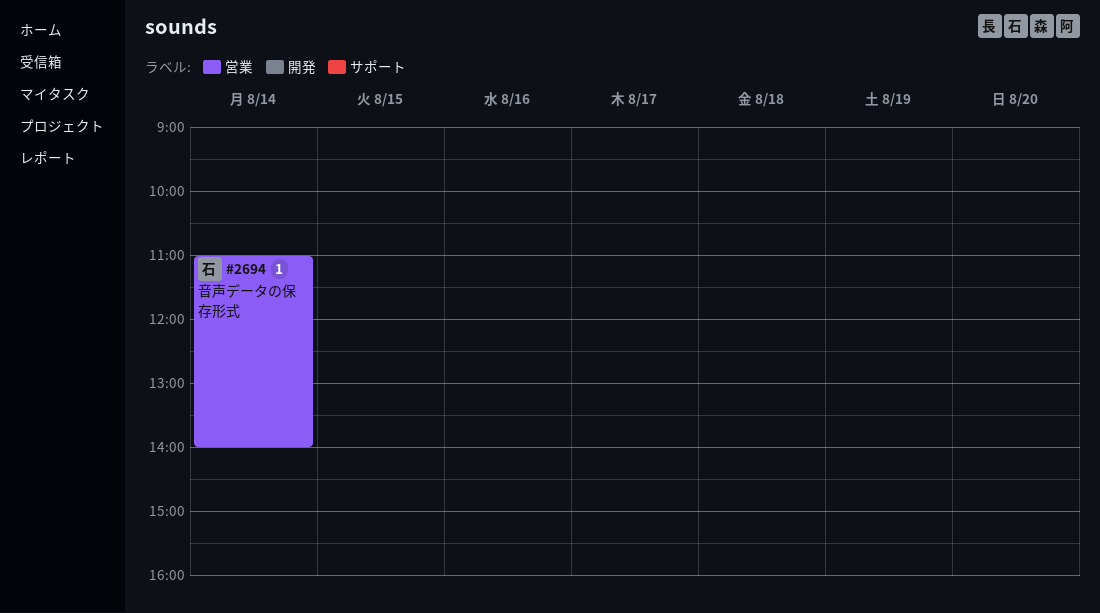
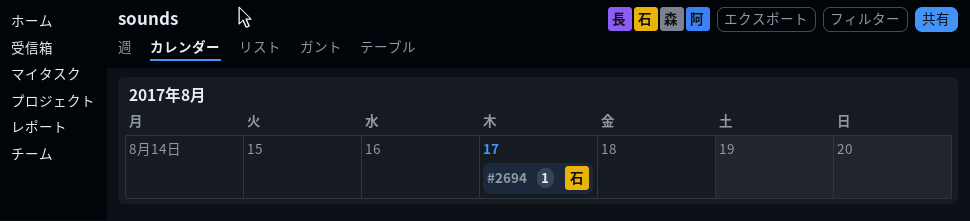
#2694, day: Aug 14 -> Aug 17

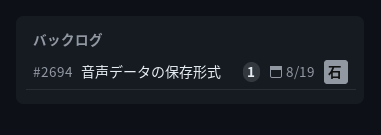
#2694, day: Aug 17 -> Aug 19

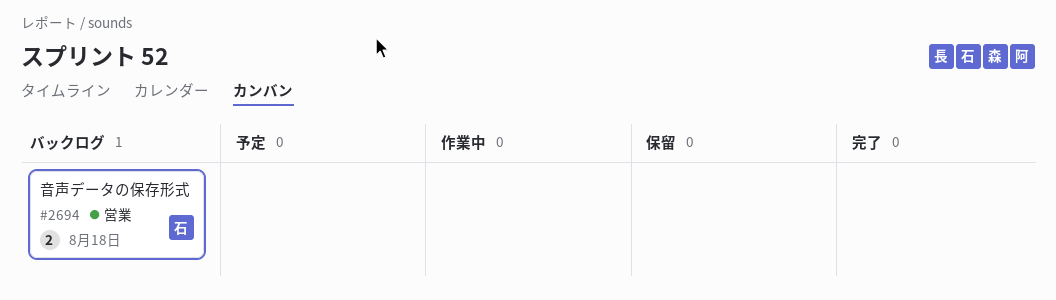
#2694, estimate: 1 -> 2
#2694, day: Aug 19 -> Aug 18

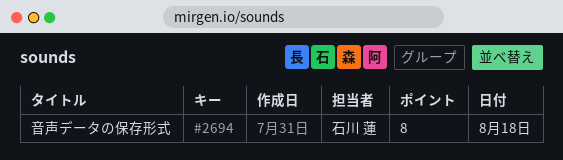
#2694, estimate: 2 -> 8

